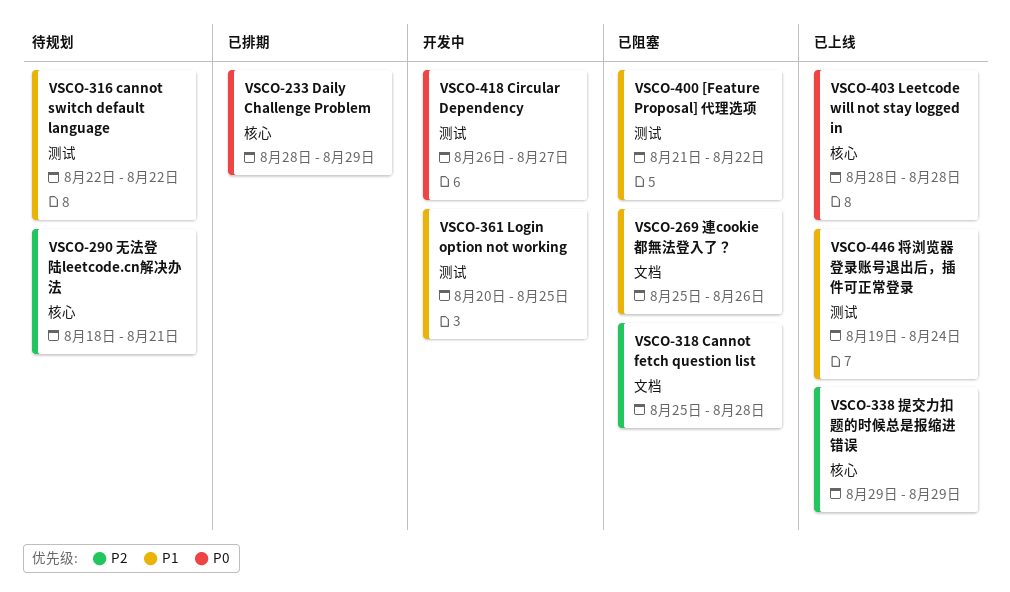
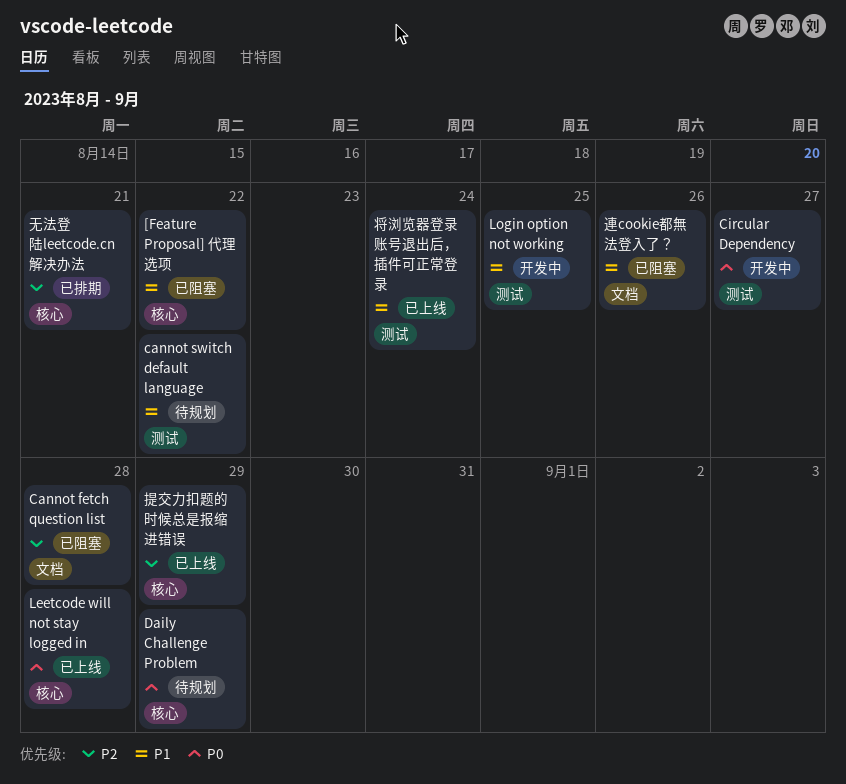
[Feature Proposal] 代理选项, label: 测试 -> 核心
Daily Challenge Problem, status: 已排期 -> 待规划
无法登陆leetcode.cn解决办法, status: 待规划 -> 已排期

